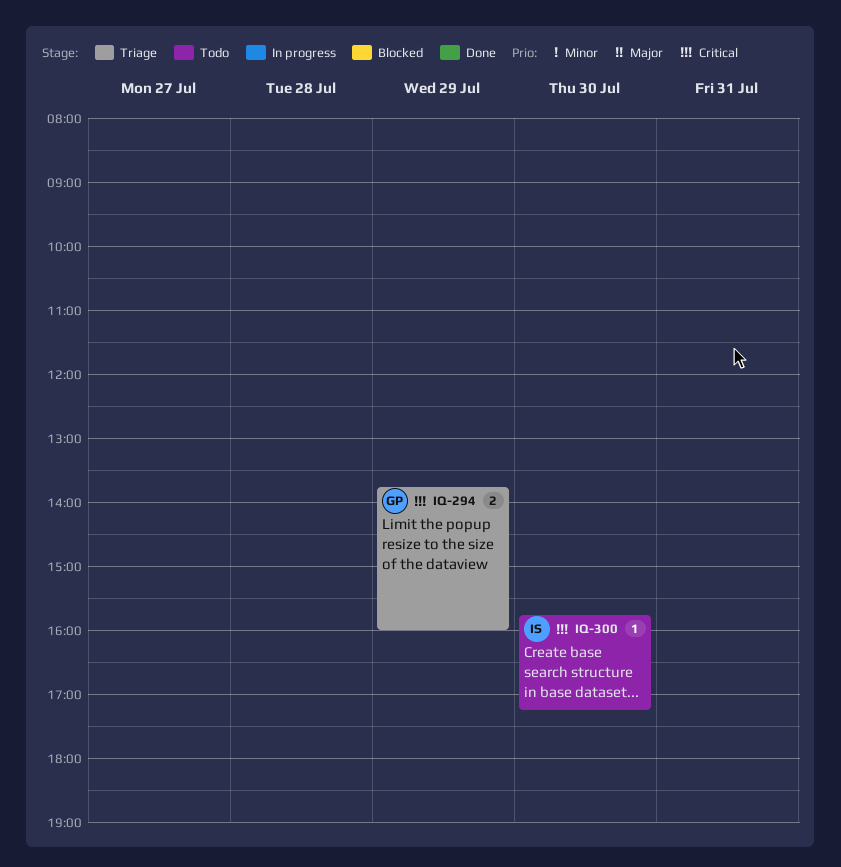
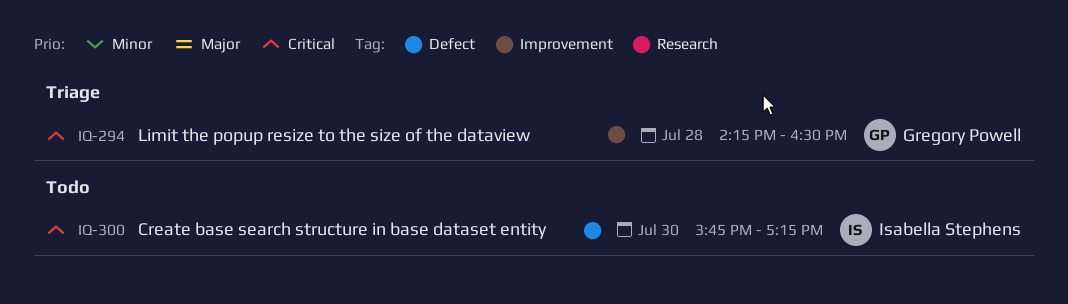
IQ-294, day: Jul 29 -> Jul 28
IQ-294, begins: 13:45 -> 14:15
IQ-294, ends: 16:00 -> 16:30

